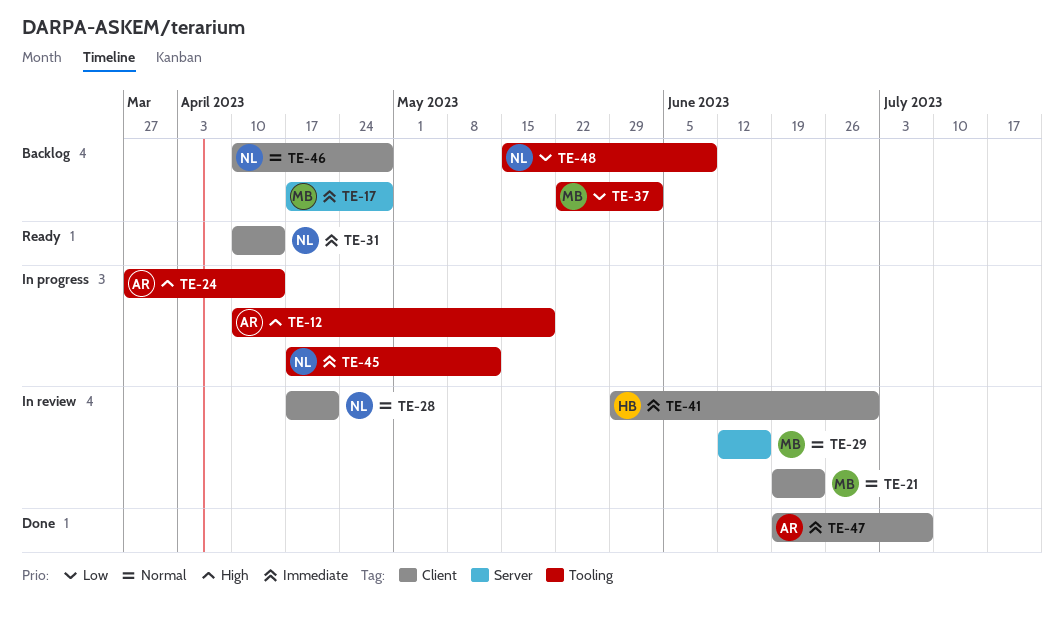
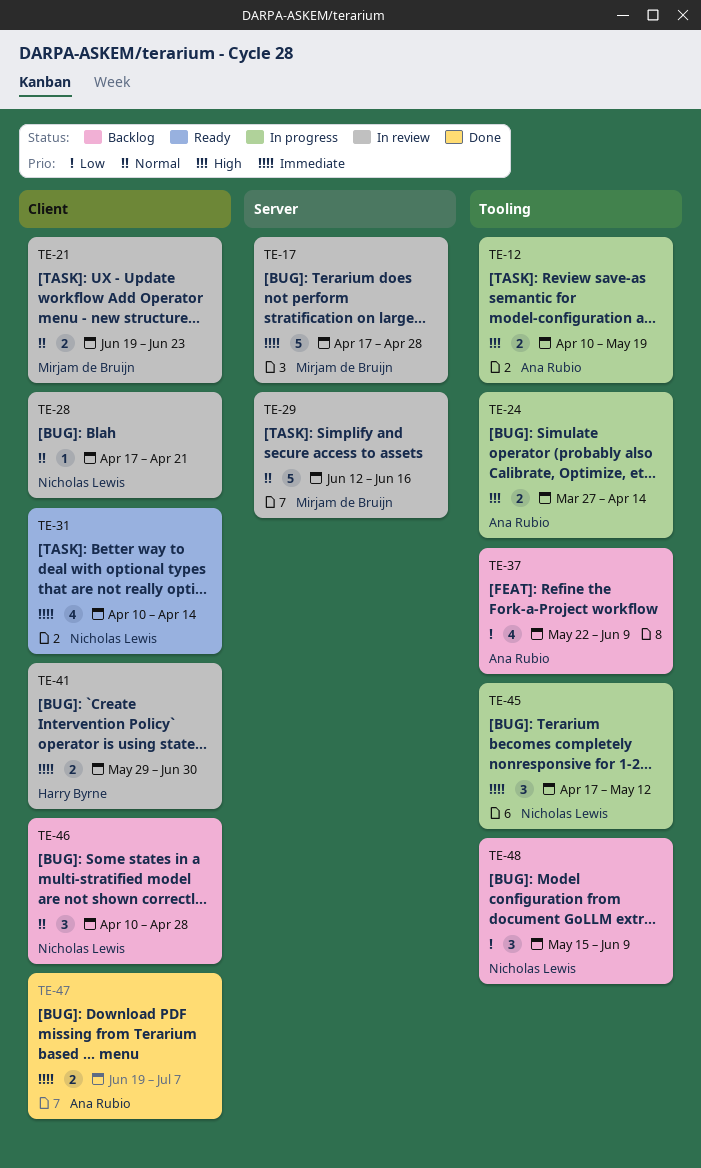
TE-17, status: Backlog -> In review
TE-37, owner: Mirjam de Bruijn -> Ana Rubio
TE-37, due: Jun 2 -> Jun 9

